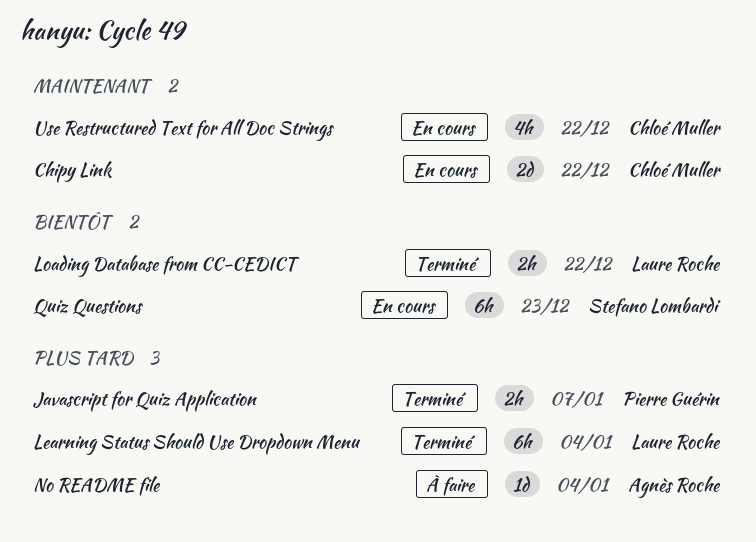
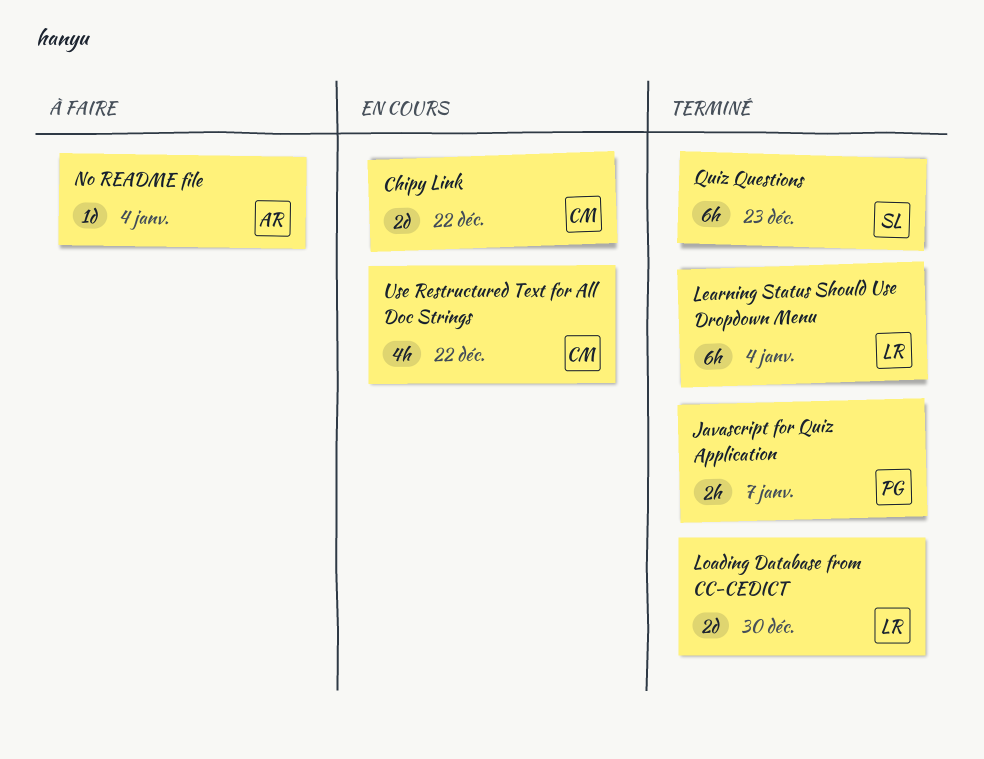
Loading Database from CC-CEDICT, estimate: 2h -> 2d
Loading Database from CC-CEDICT, due: Dec 22 -> Dec 30
Quiz Questions, status: En cours -> Terminé

